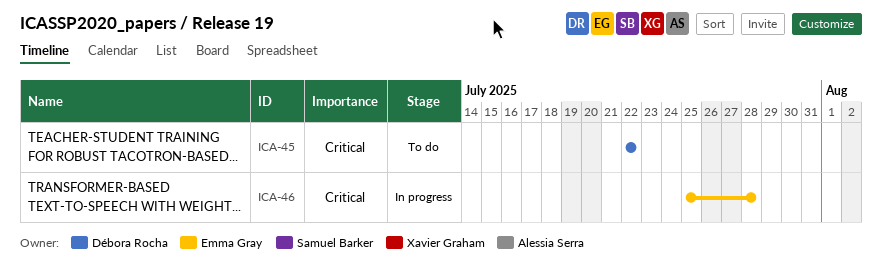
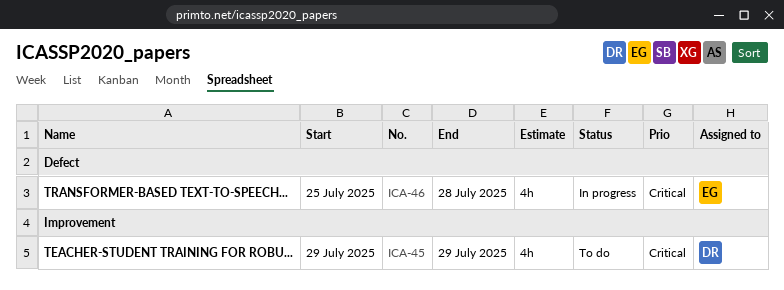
ICA-45, start: Jul 22 -> Jul 29
ICA-45, due: Jul 22 -> Jul 29

